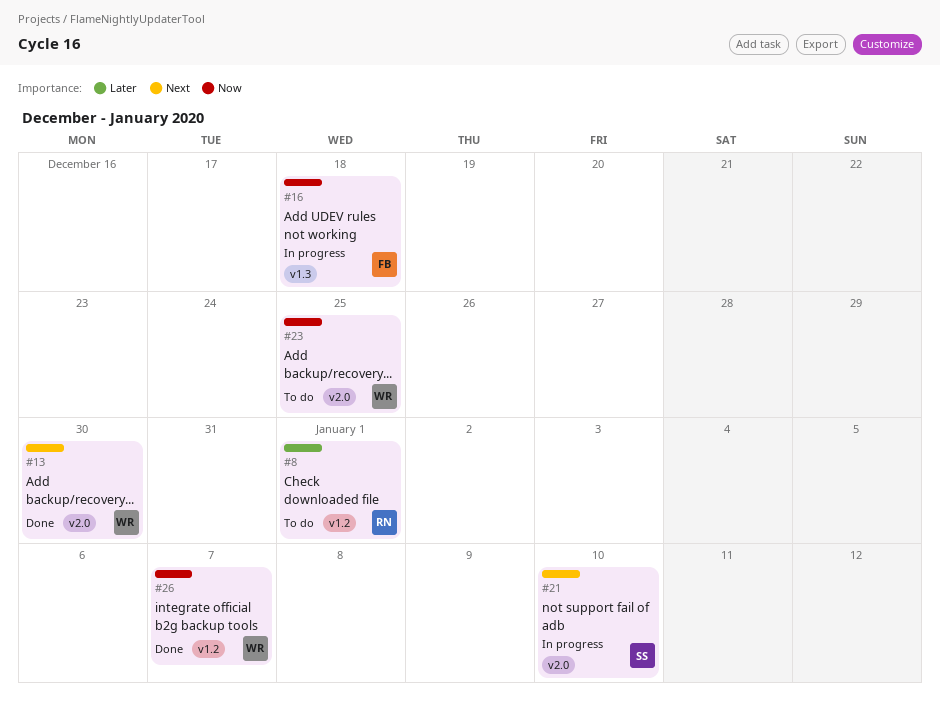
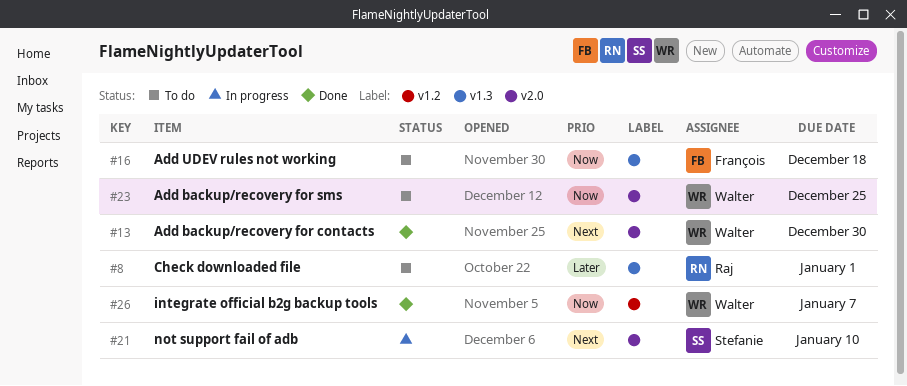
#8, label: v1.2 -> v1.3
#16, status: In progress -> To do

